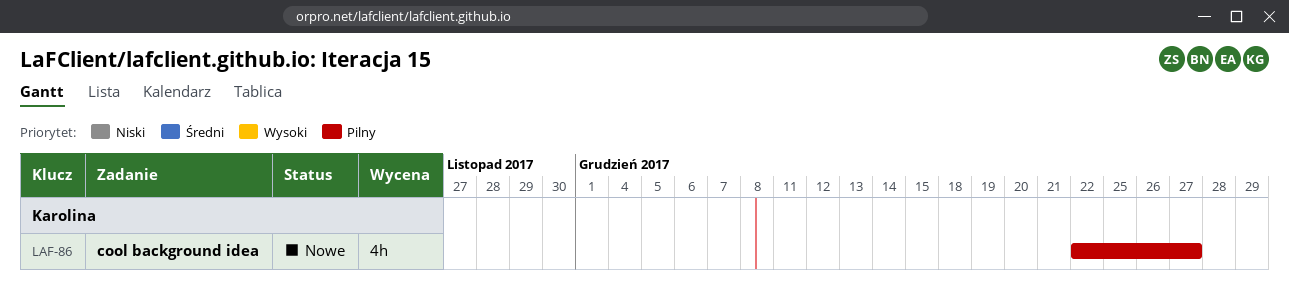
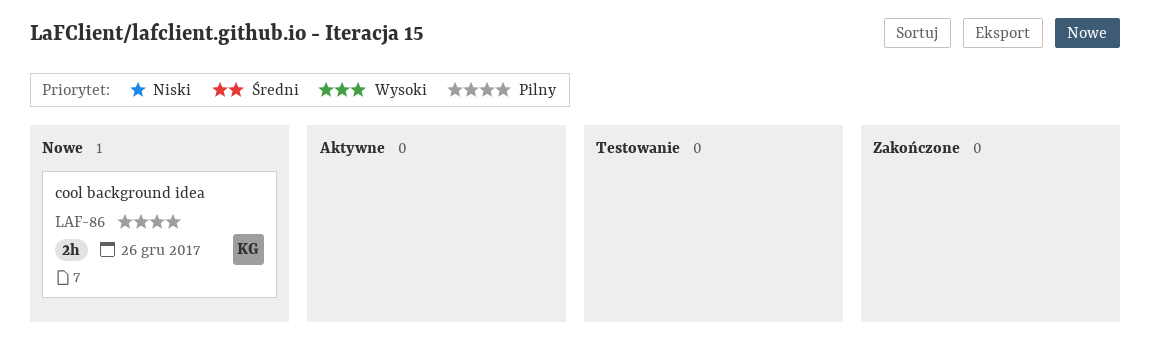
LAF-86, estimate: 4h -> 2h
LAF-86, due: Dec 27 -> Dec 26

